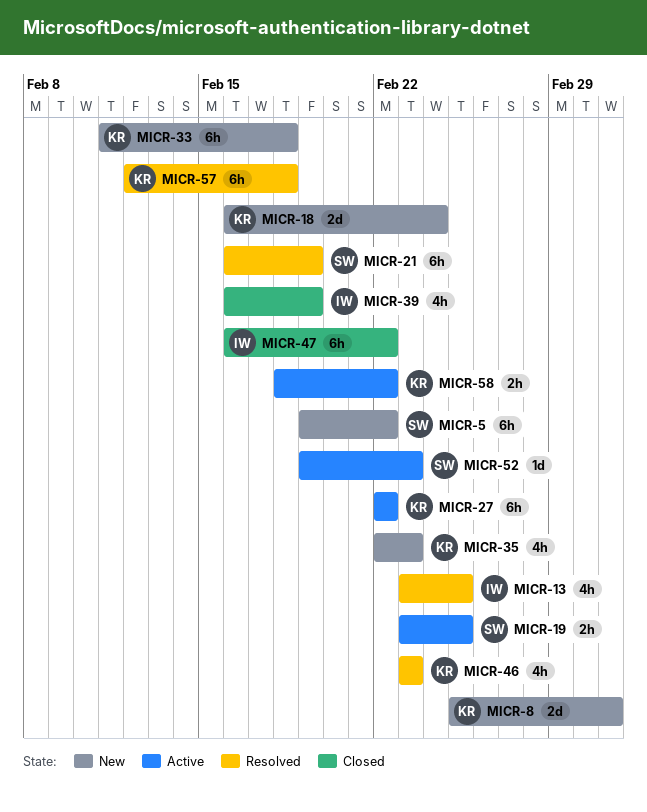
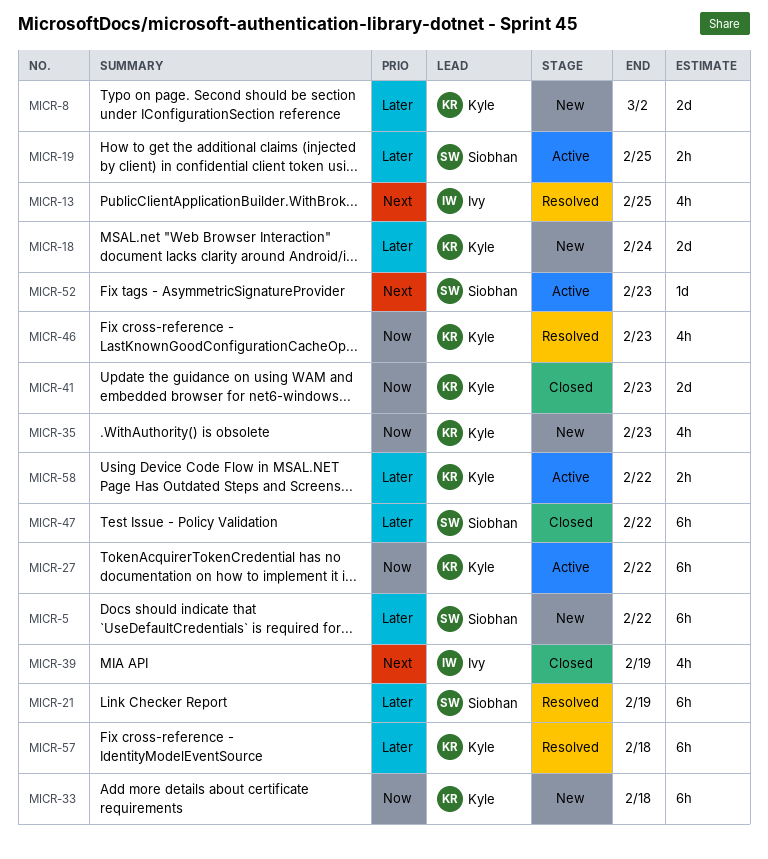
MICR-41: none -> present
MICR-47, owner: Ivy -> Siobhan

